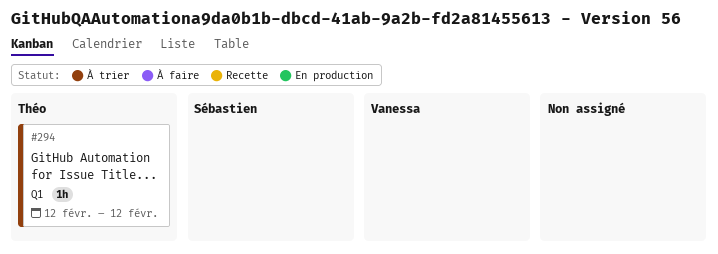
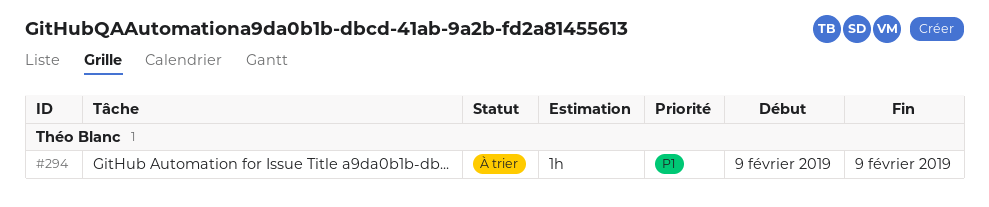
#294, start: Feb 12 -> Feb 9
#294, due: Feb 12 -> Feb 9

